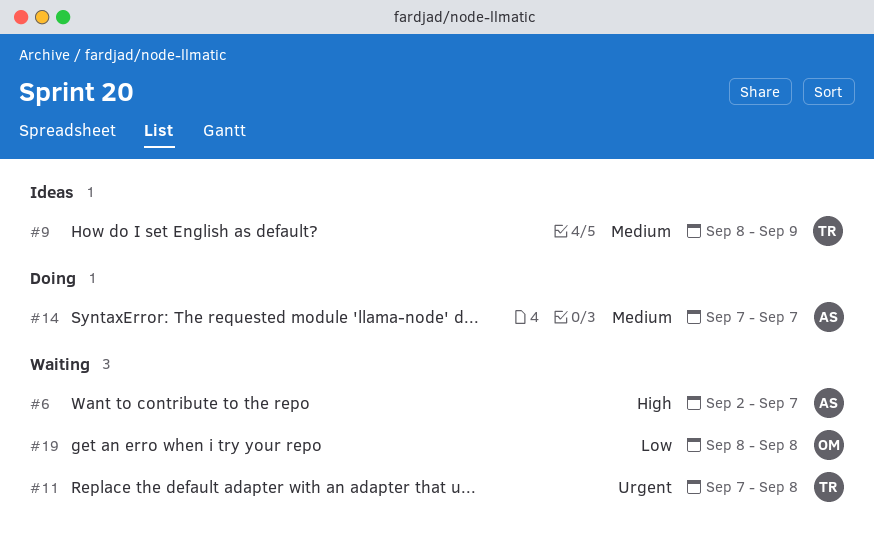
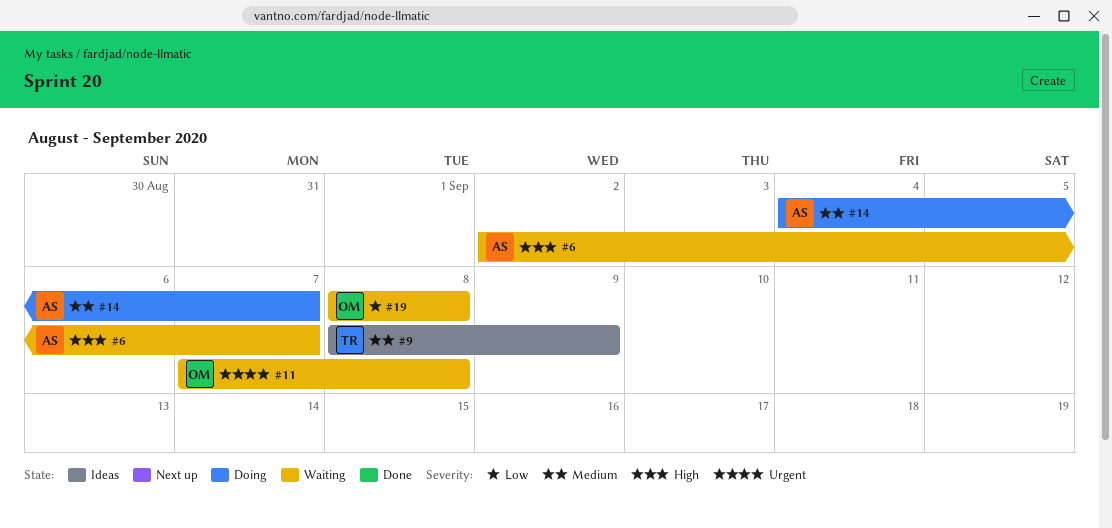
#11, owner: TR -> OM
#14, start: Sep 7 -> Sep 4

